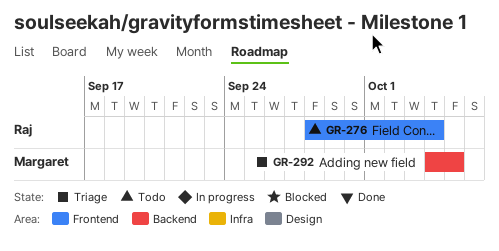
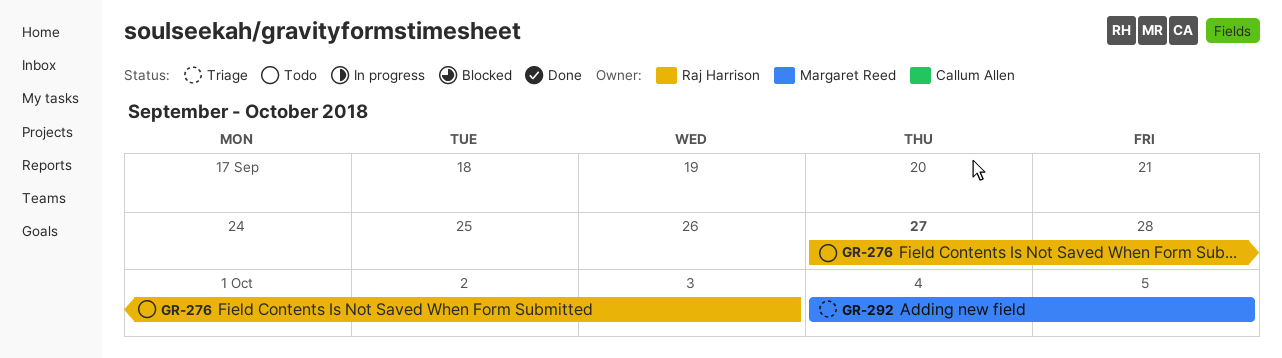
GR-276, start: Sep 28 -> Sep 27
GR-276, due: Oct 4 -> Oct 3

